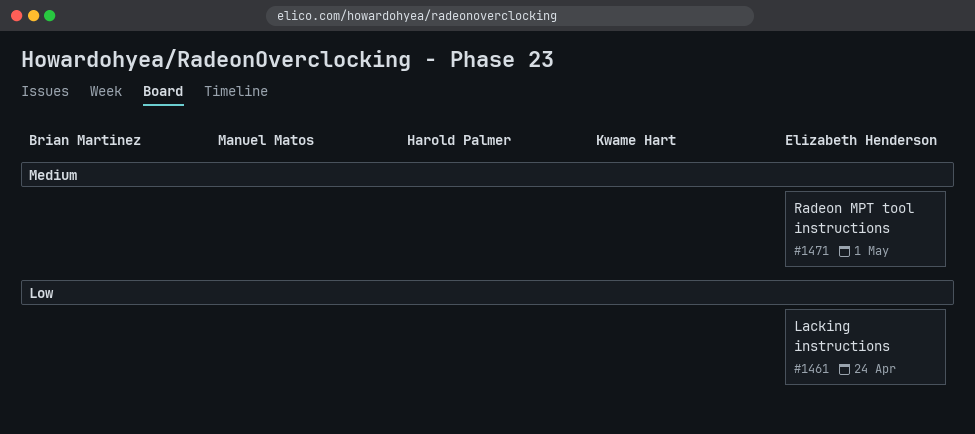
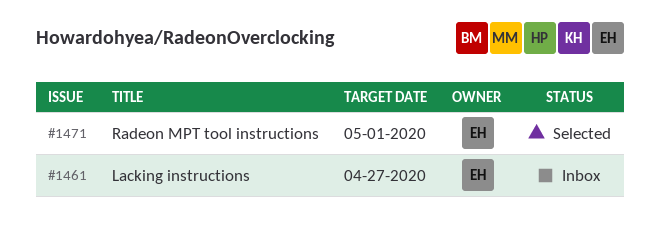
#1461, due: Apr 24 -> Apr 27

